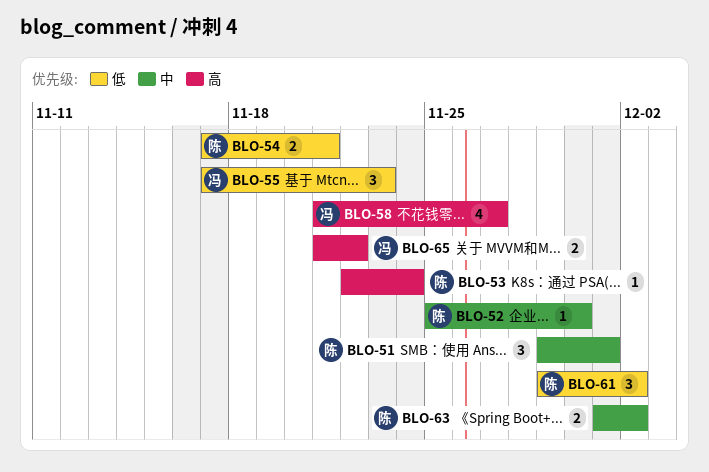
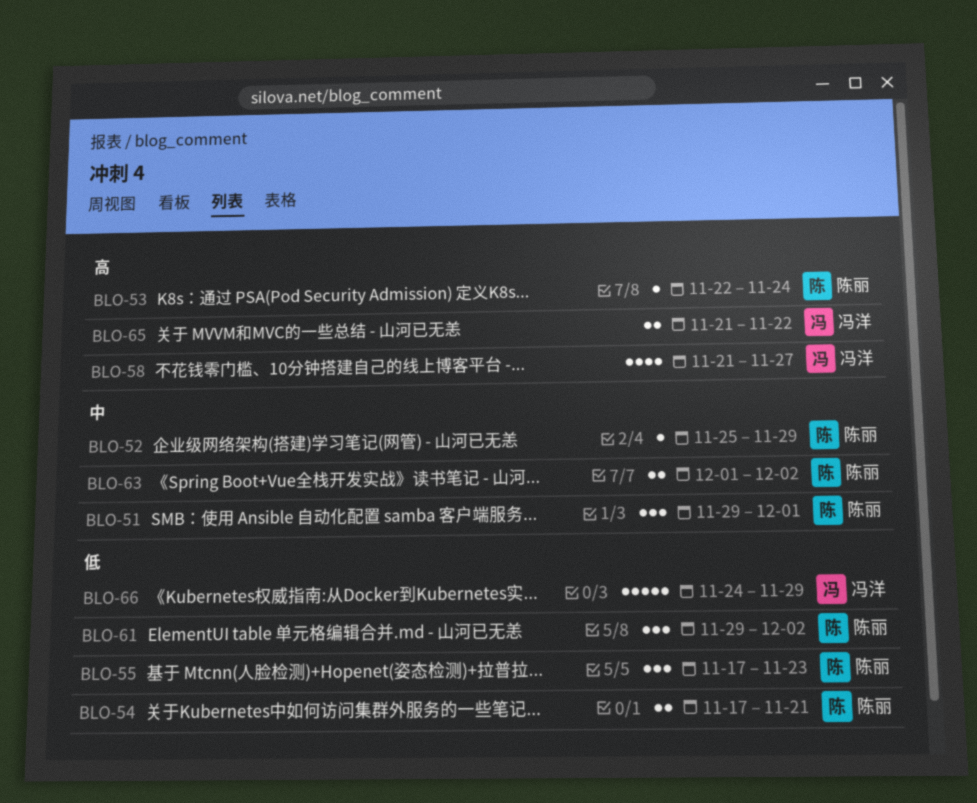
BLO-52, due: Nov 30 -> Nov 29
BLO-55, owner: 冯洋 -> 陈丽
BLO-66: none -> present

